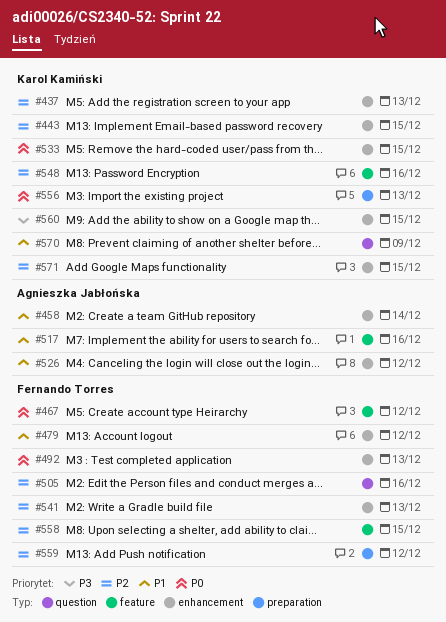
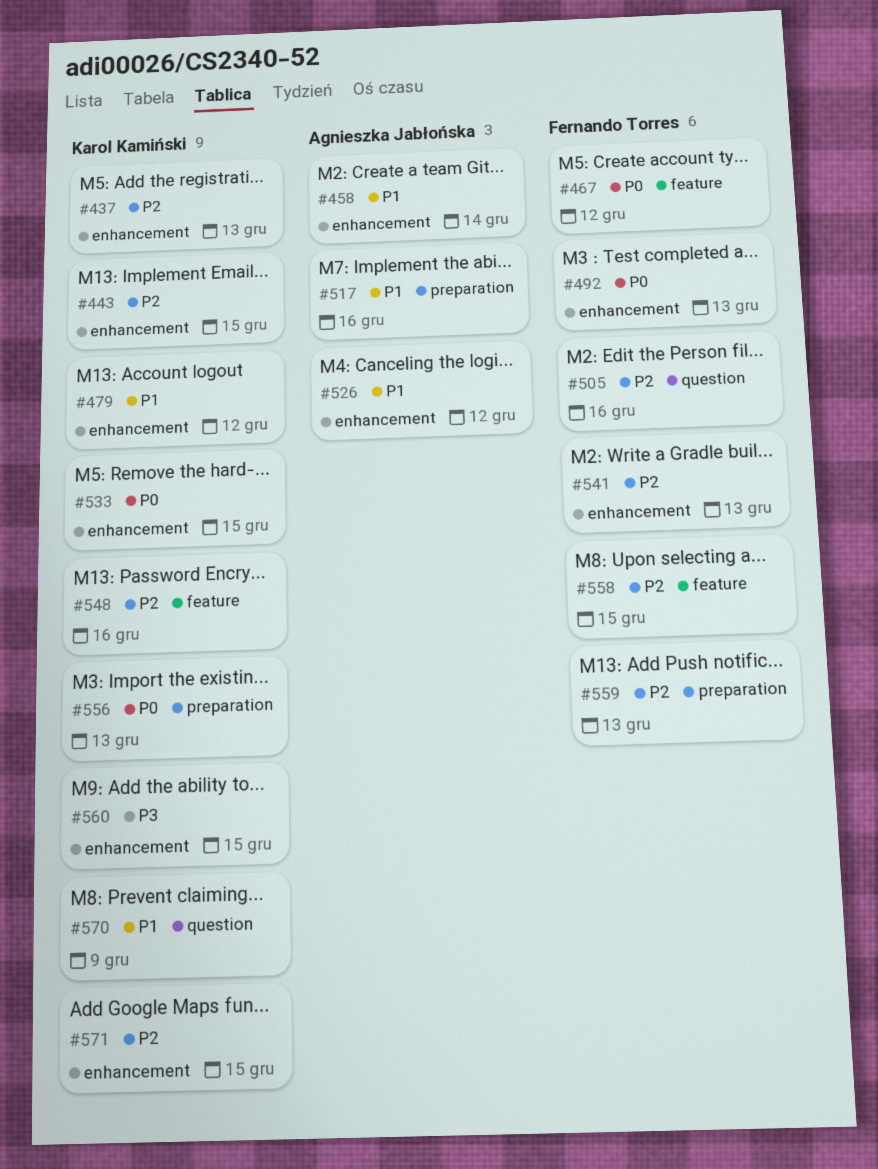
#479, owner: Fernando Torres -> Karol Kamiński
#517, label: feature -> preparation
#559, due: Dec 12 -> Dec 13

